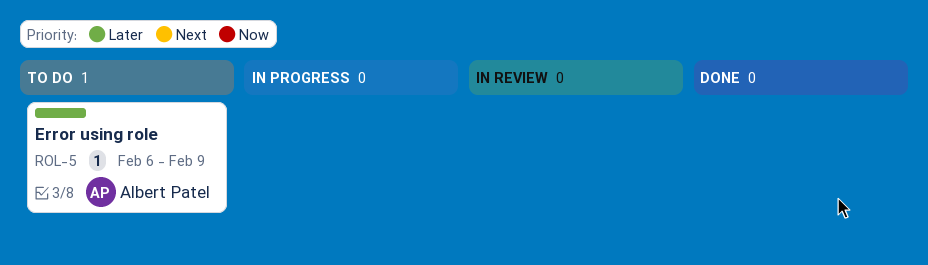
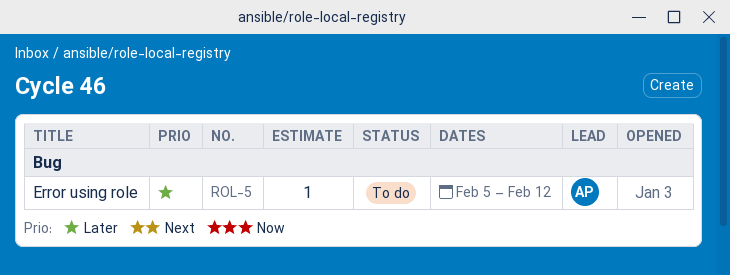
ROL-5, start: Feb 6 -> Feb 5
ROL-5, due: Feb 9 -> Feb 12

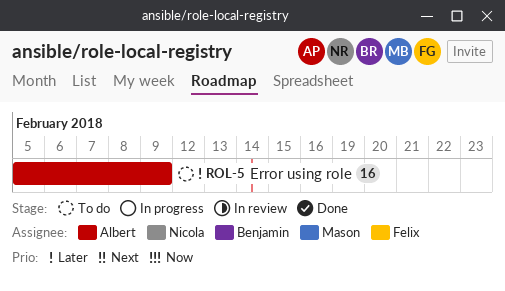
ROL-5, estimate: 1 -> 16
ROL-5, due: Feb 12 -> Feb 9

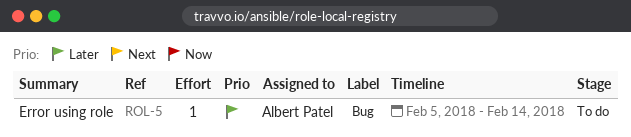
ROL-5, estimate: 16 -> 1
ROL-5, due: Feb 9 -> Feb 14

